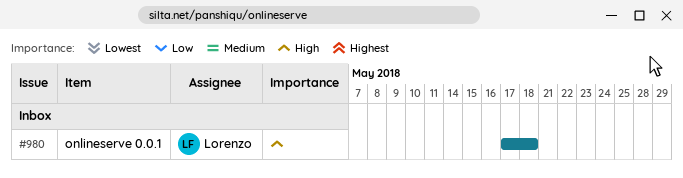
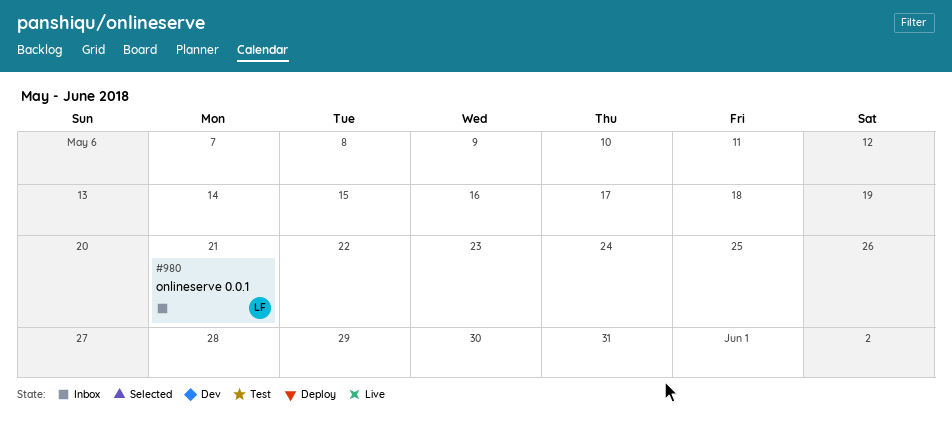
#980, due: May 18 -> May 21

